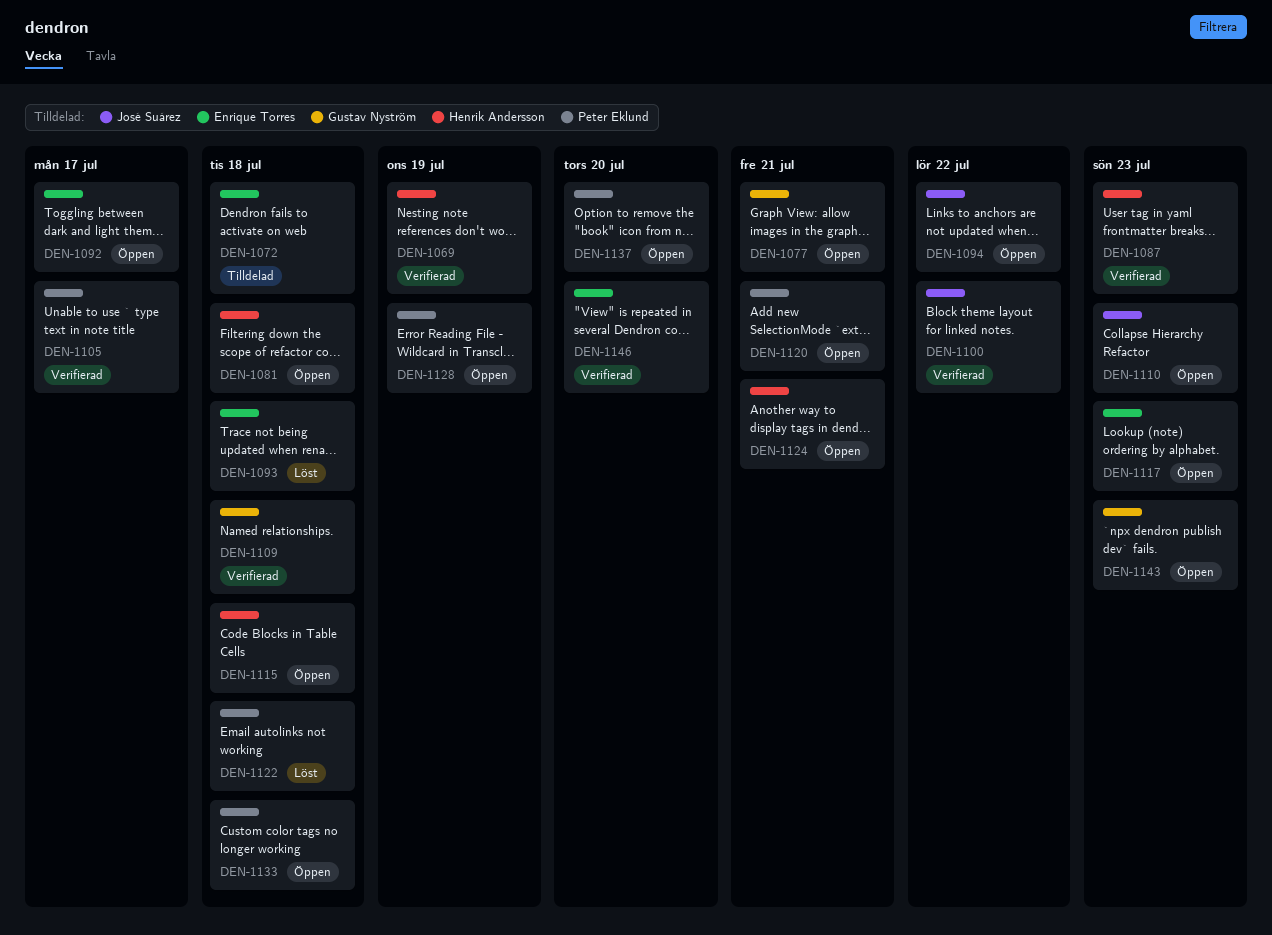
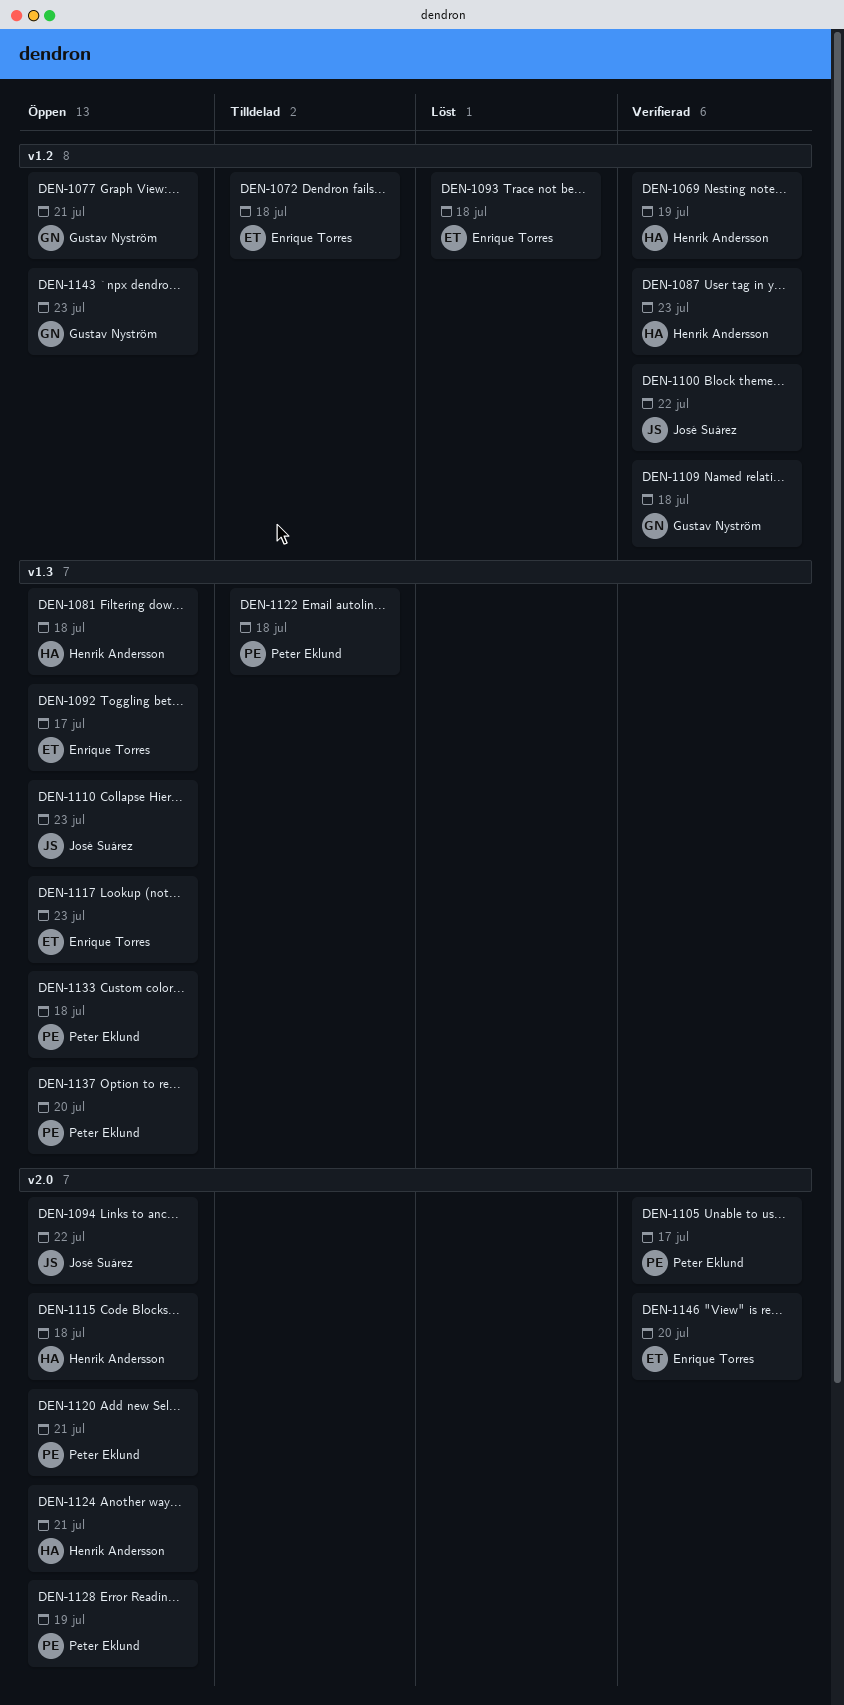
DEN-1122, status: Löst -> Tilldelad

